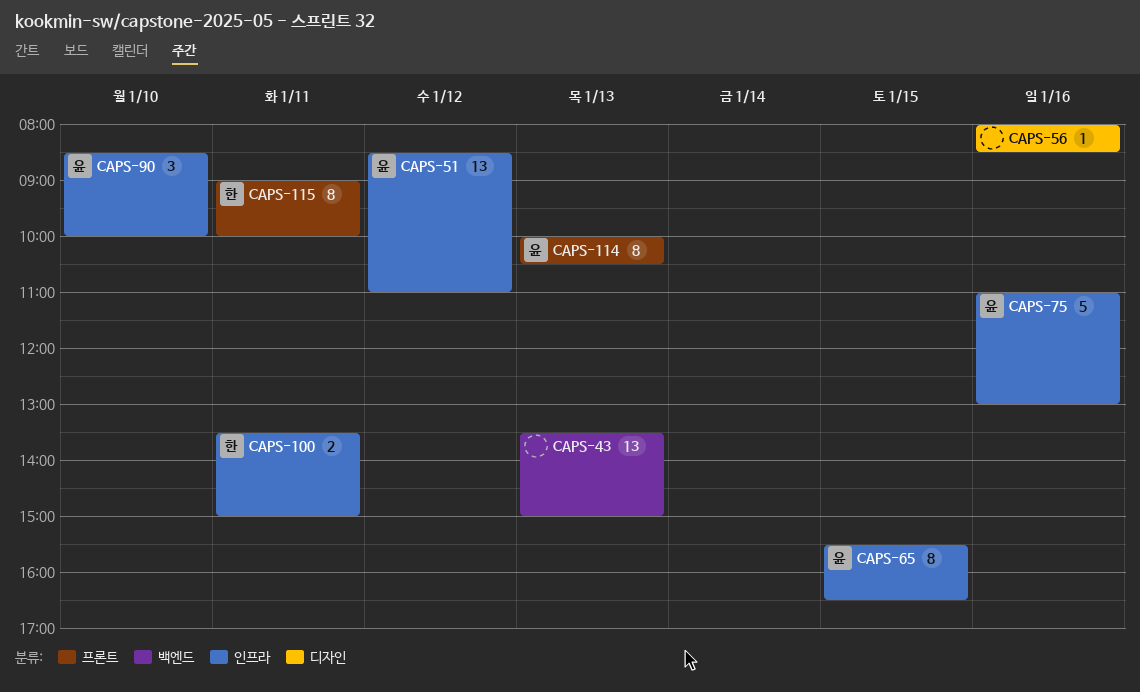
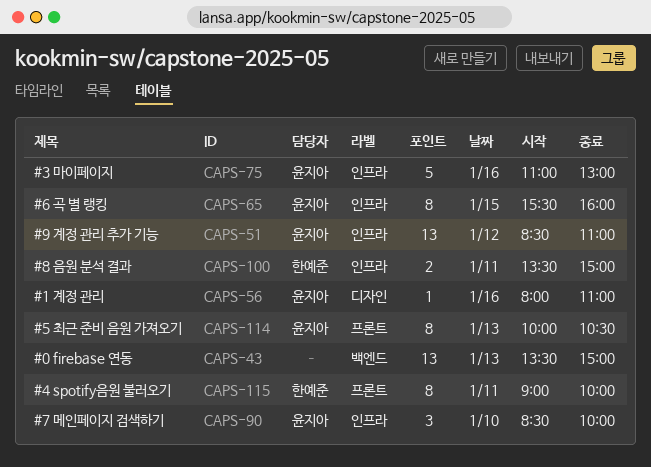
CAPS-56, owner: none -> 윤지아
CAPS-56, ends: 08:30 -> 11:00
CAPS-65, ends: 16:30 -> 16:00

